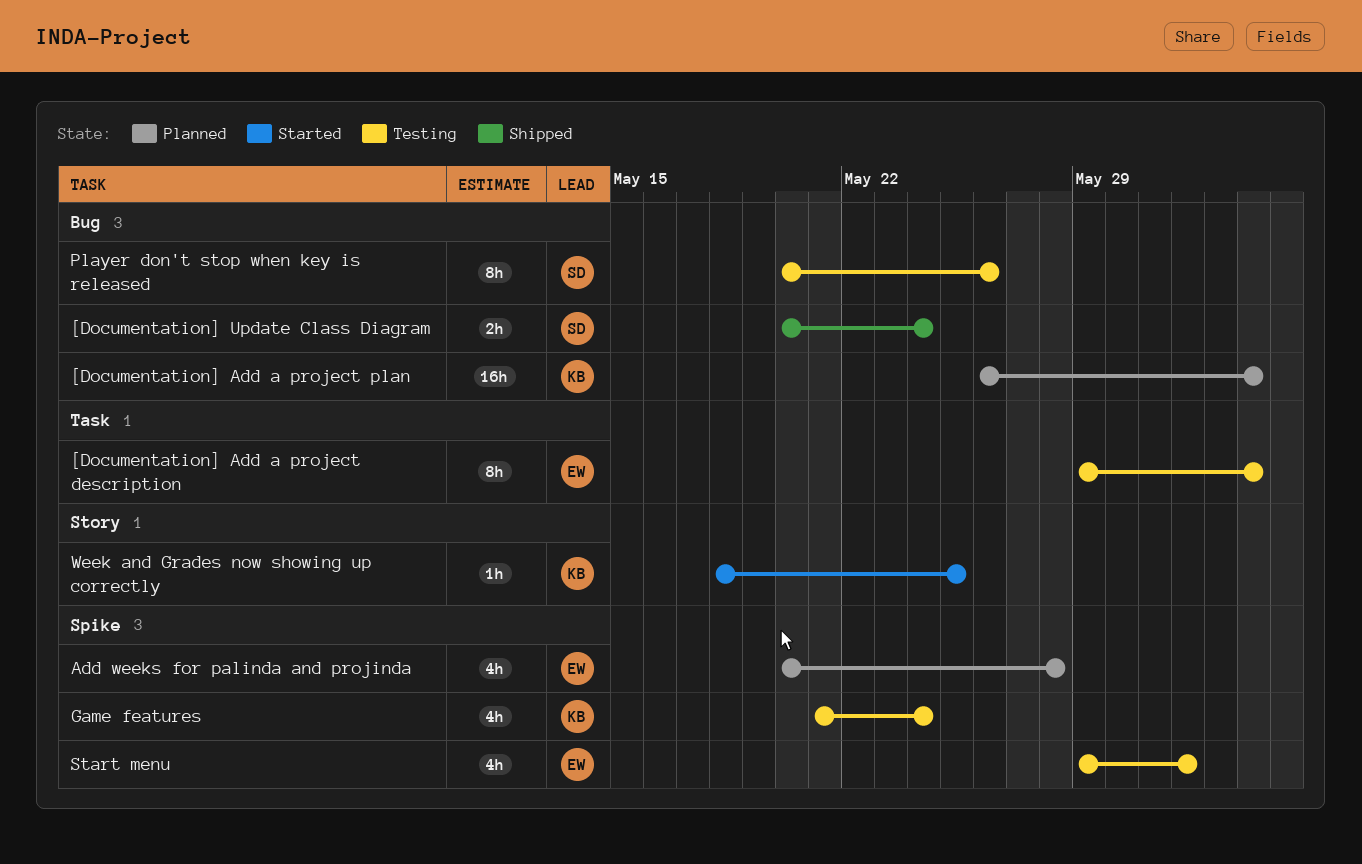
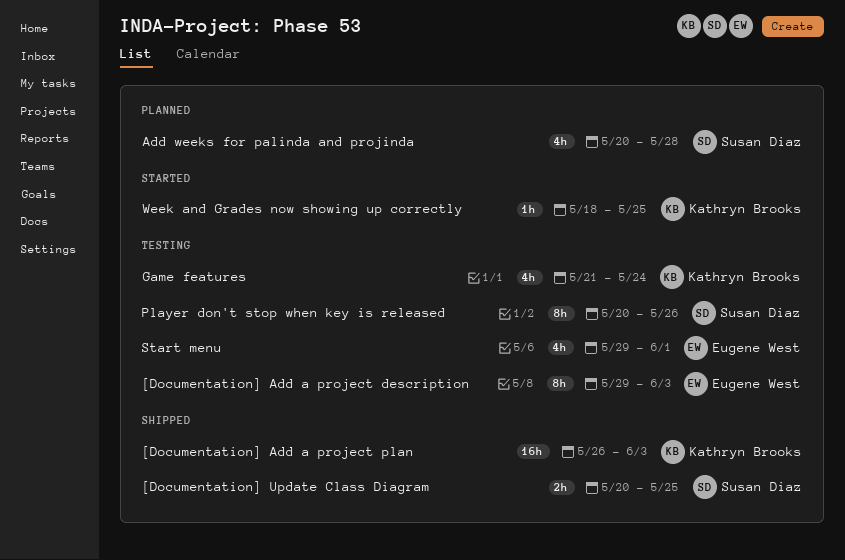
[Documentation] Add a project plan, status: Planned -> Shipped
[Documentation] Update Class Diagram, due: May 24 -> May 25
Add weeks for palinda and projinda, owner: Eugene West -> Susan Diaz

